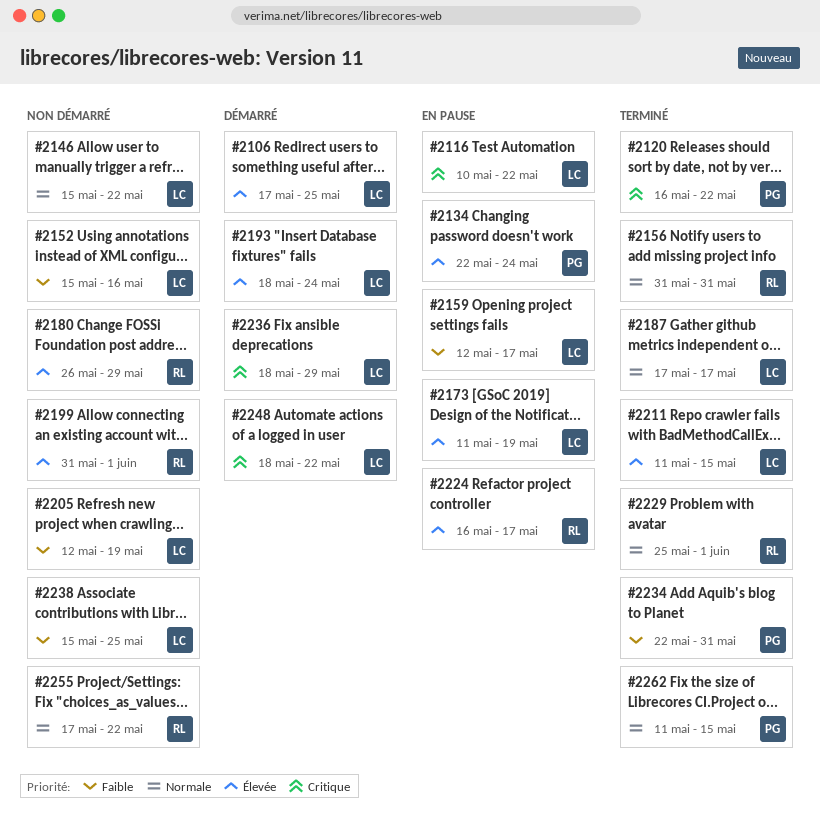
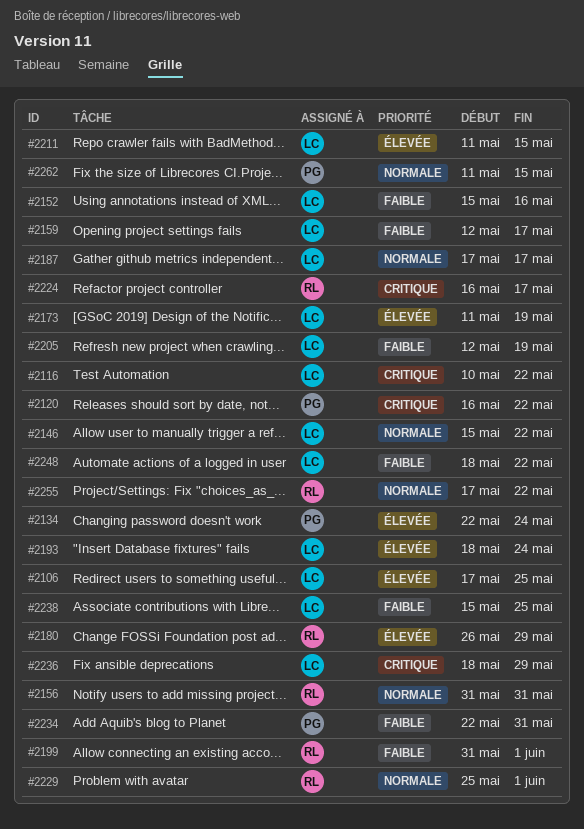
#2199, priority: Élevée -> Faible
#2224, priority: Élevée -> Critique
#2248, priority: Critique -> Faible

